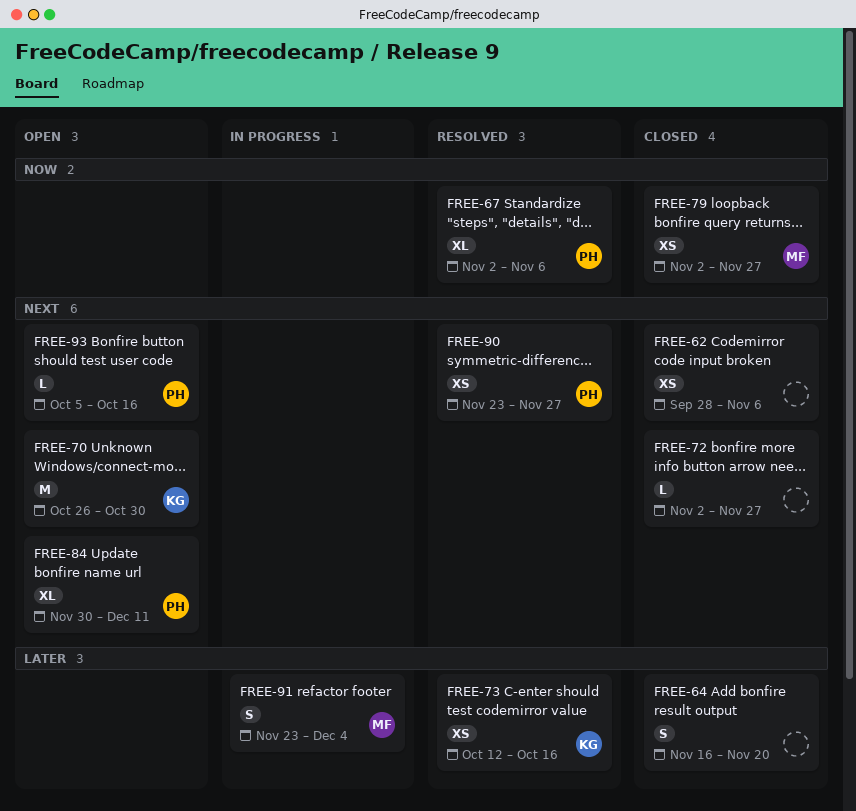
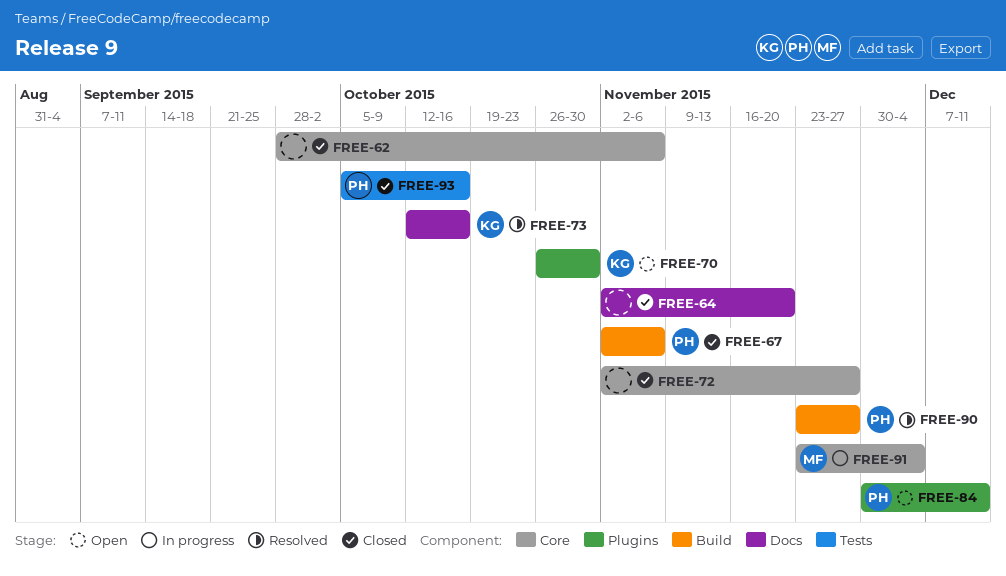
FREE-64, start: Nov 16 -> Nov 2
FREE-67, status: Resolved -> Closed
FREE-79: present -> none
FREE-93, status: Open -> Closed

